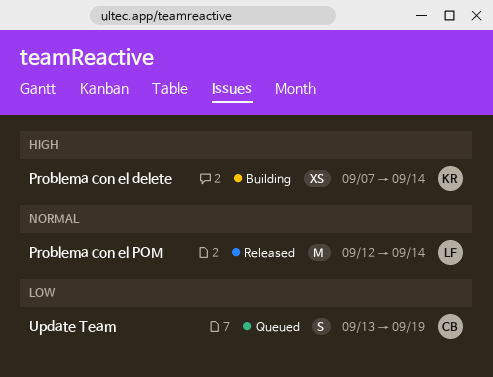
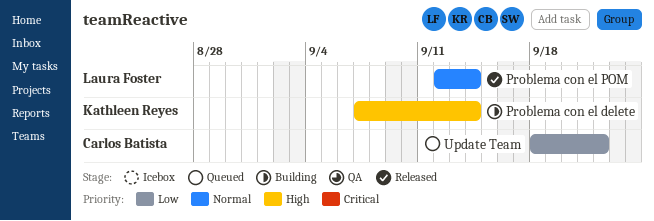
Update Team, start: Sep 13 -> Sep 18
Update Team, due: Sep 19 -> Sep 22

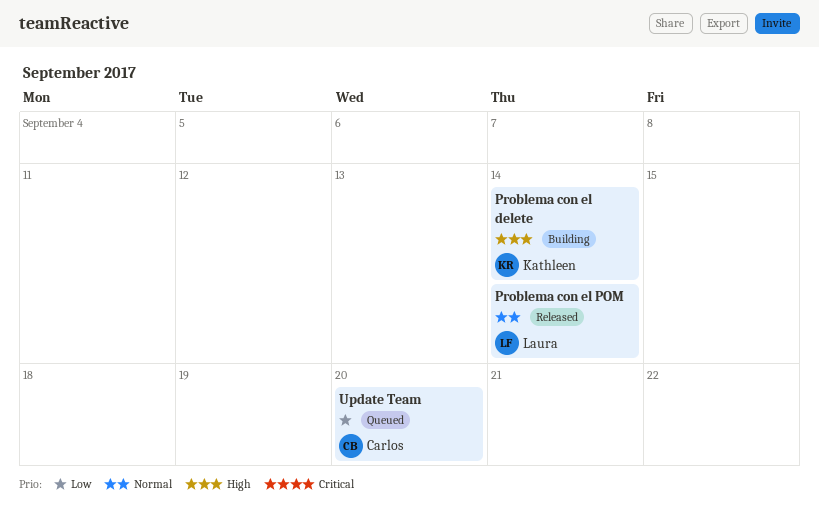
Update Team, due: Sep 22 -> Sep 20

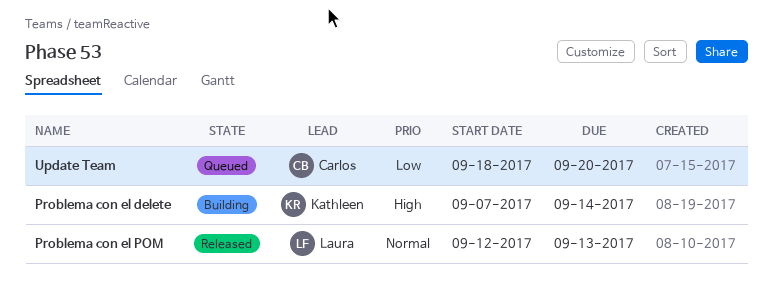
Problema con el POM, due: Sep 14 -> Sep 13

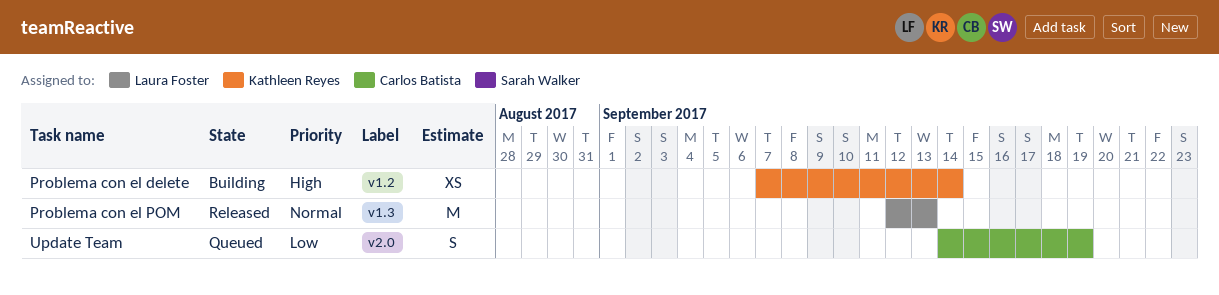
Update Team, start: Sep 18 -> Sep 14
Update Team, due: Sep 20 -> Sep 19

